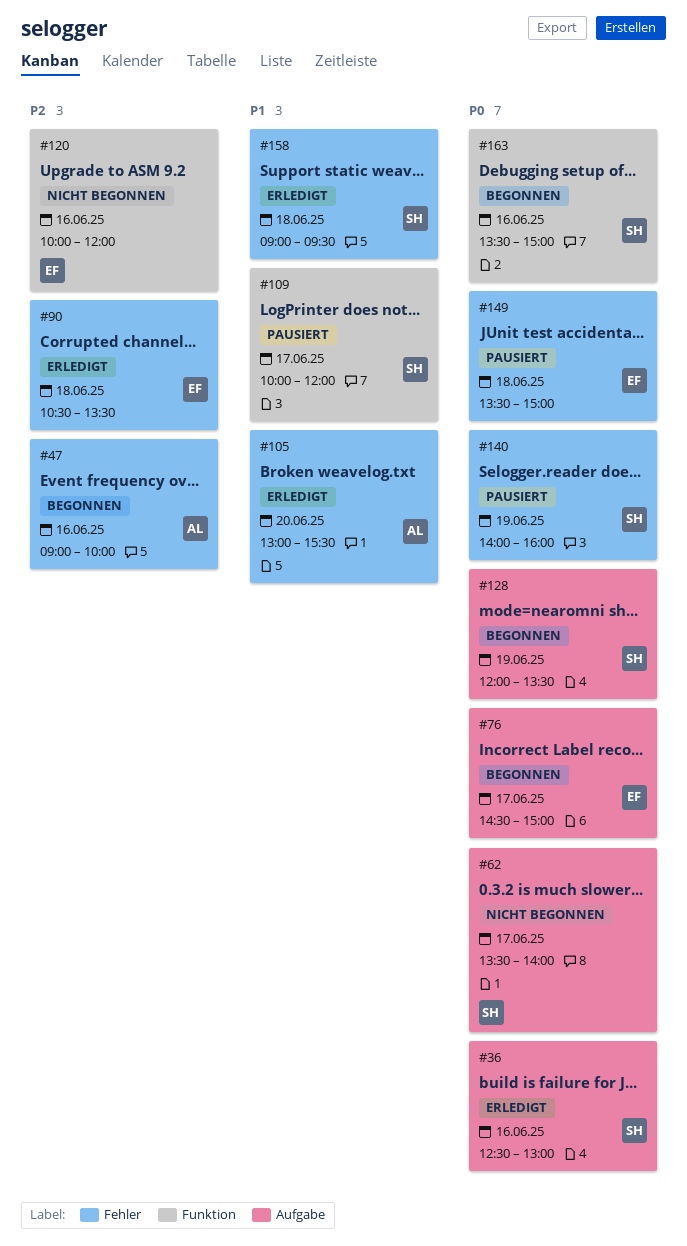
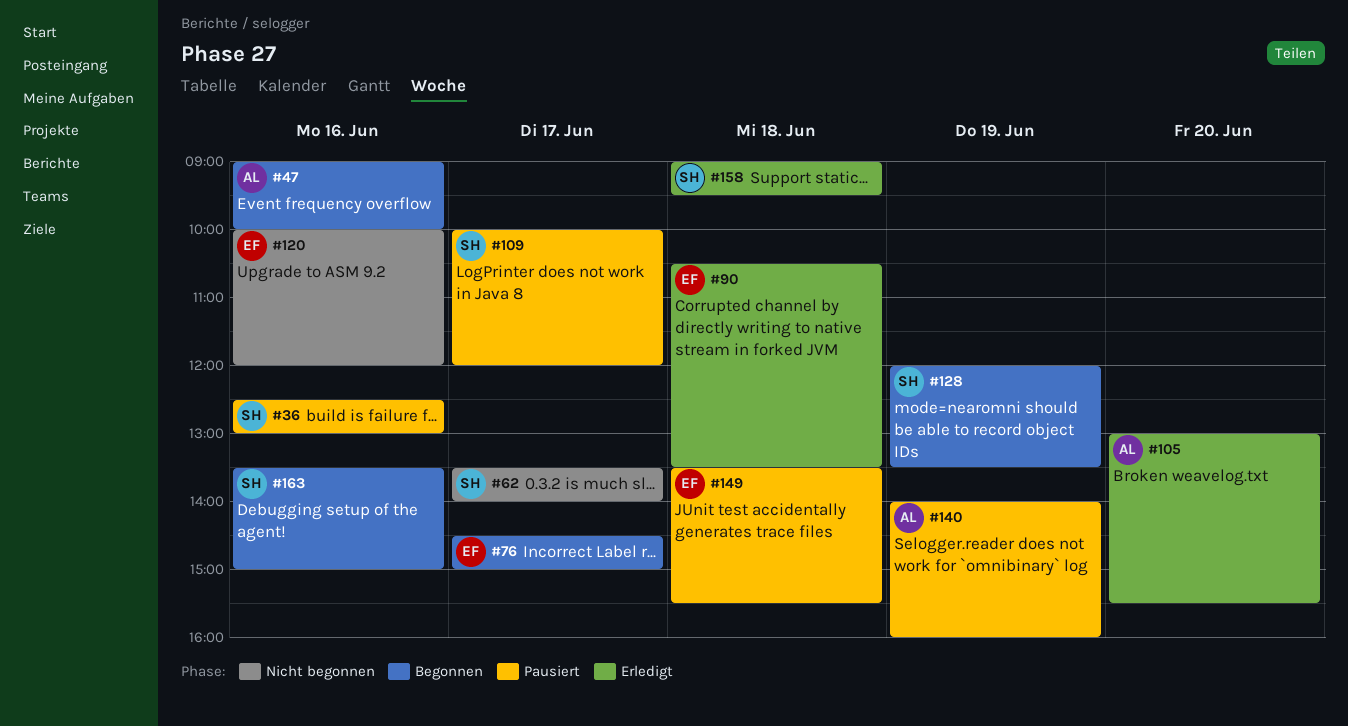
#36, status: Erledigt -> Pausiert
#140, owner: SH -> AL
#149, ends: 15:00 -> 15:30

